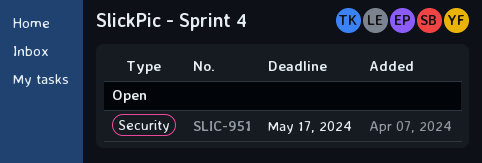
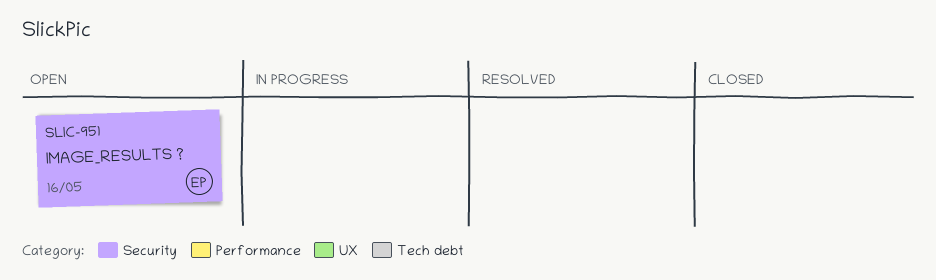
SLIC-951, due: May 17 -> May 16

